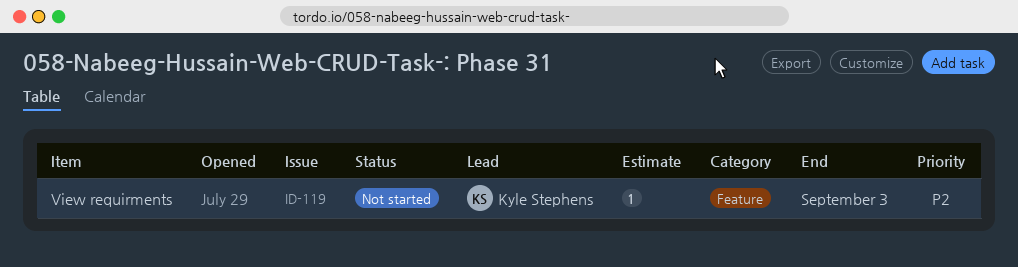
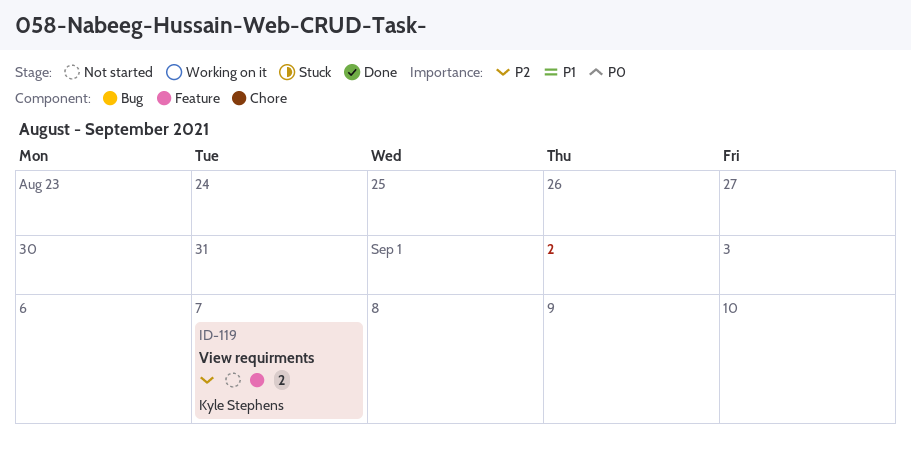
ID-119, estimate: 1 -> 2
ID-119, due: Sep 3 -> Sep 7

